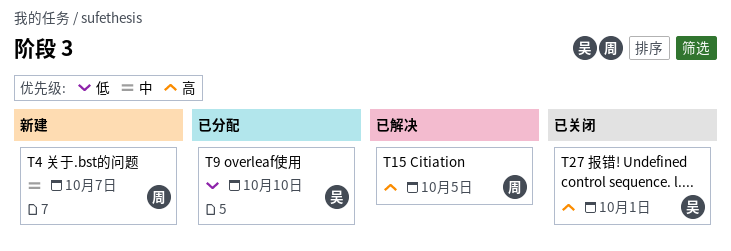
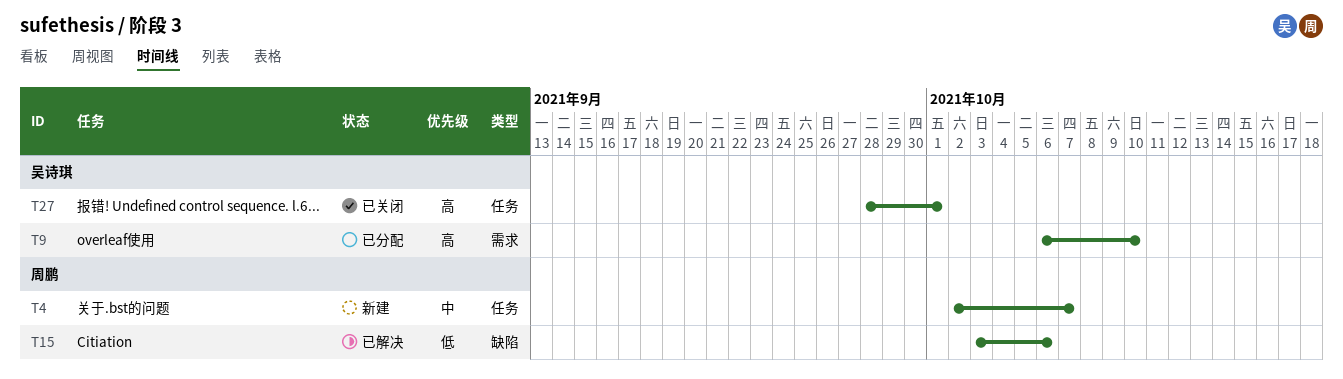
T9, priority: 低 -> 高
T15, priority: 高 -> 低
T15, due: Oct 5 -> Oct 6

